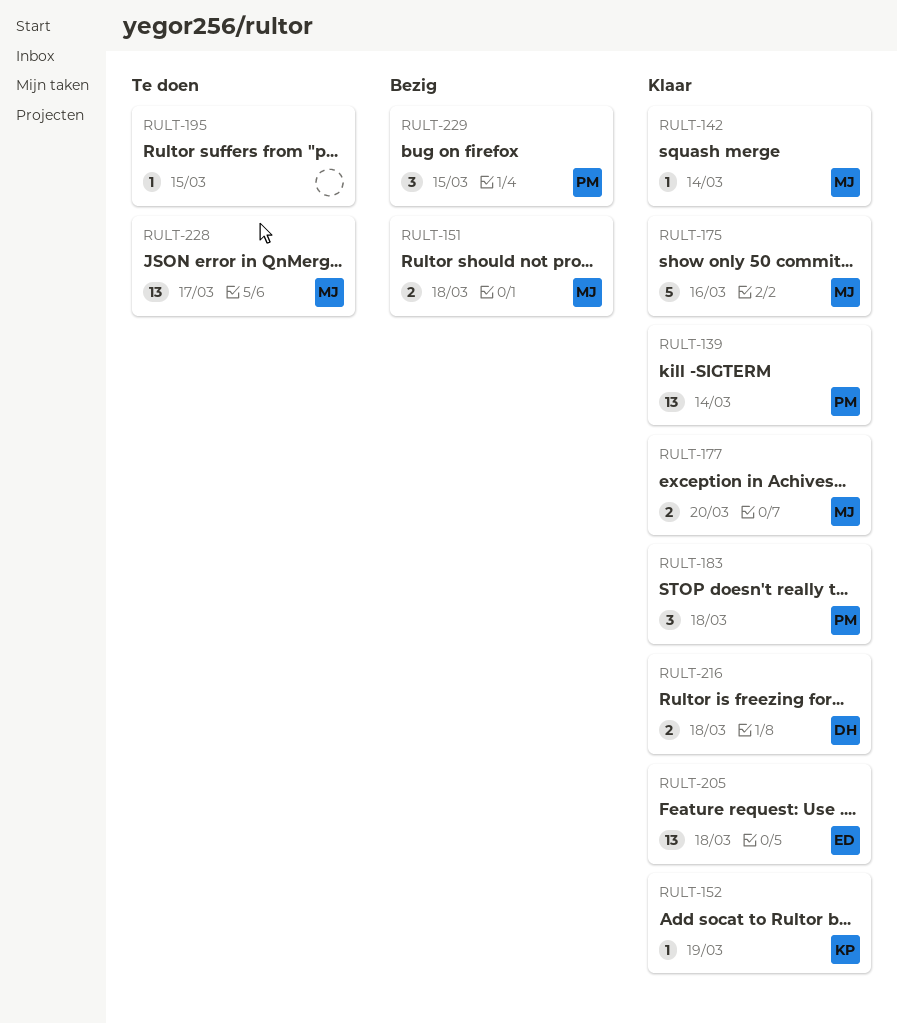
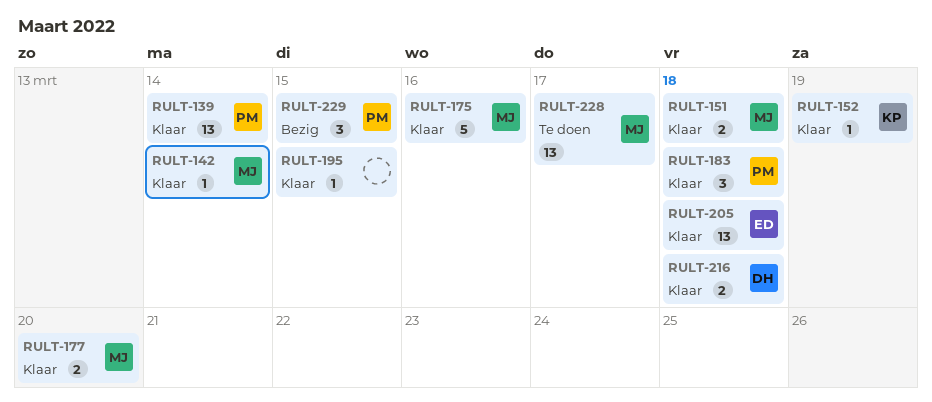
RULT-151, status: Bezig -> Klaar
RULT-195, status: Te doen -> Klaar

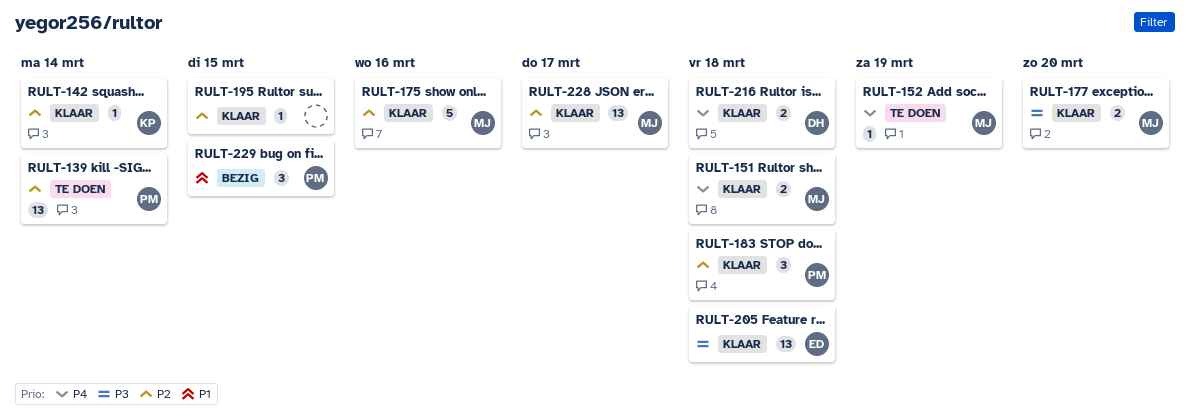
RULT-139, status: Klaar -> Te doen
RULT-142, owner: MJ -> KP
RULT-152, status: Klaar -> Te doen
RULT-152, owner: KP -> MJ
RULT-228, status: Te doen -> Klaar

